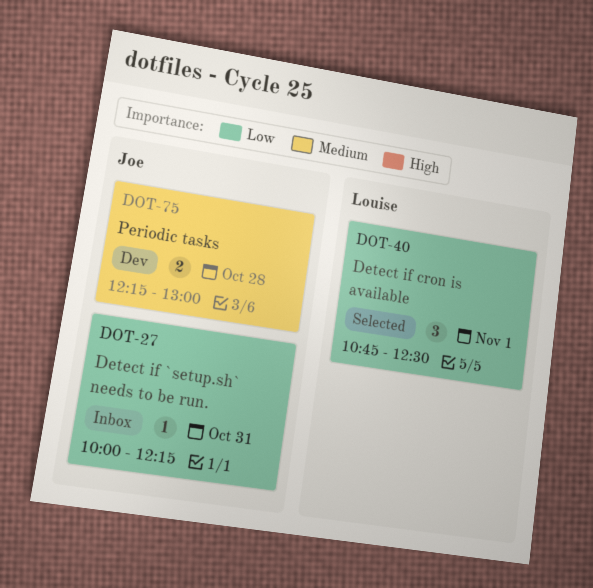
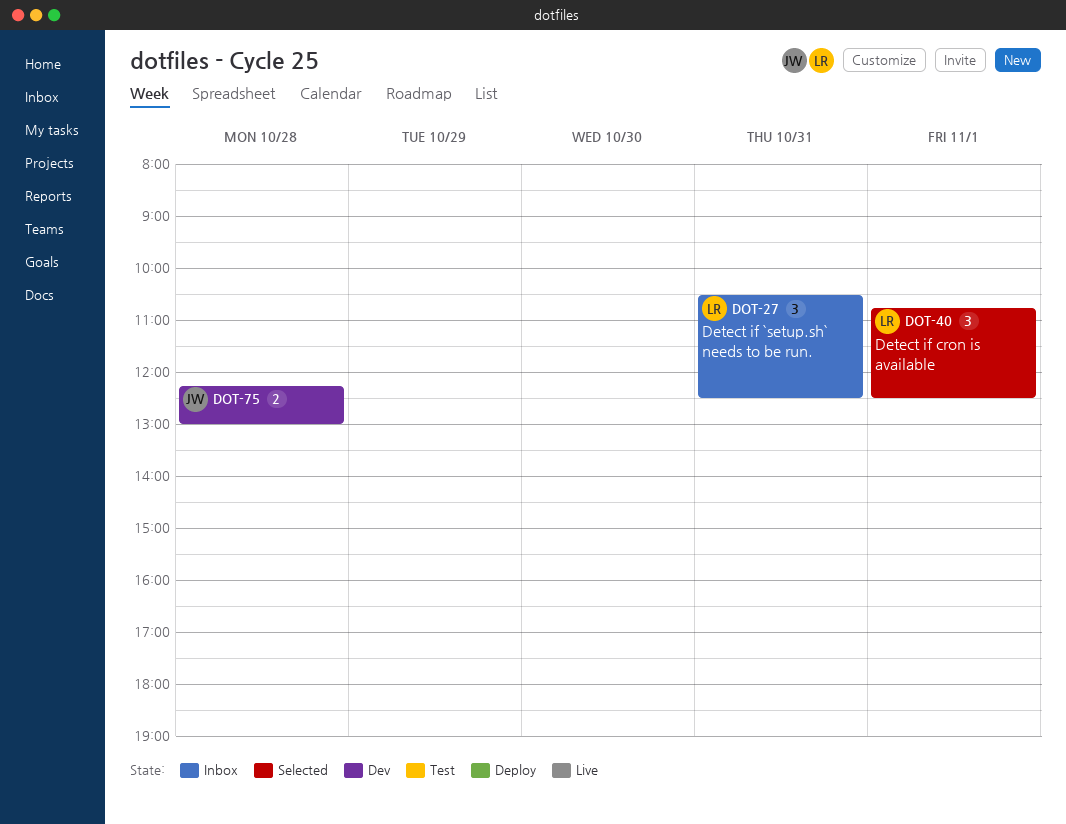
DOT-27, owner: Joe -> Louise
DOT-27, estimate: 1 -> 3
DOT-27, begins: 10:00 -> 10:30
DOT-27, ends: 12:15 -> 12:30

